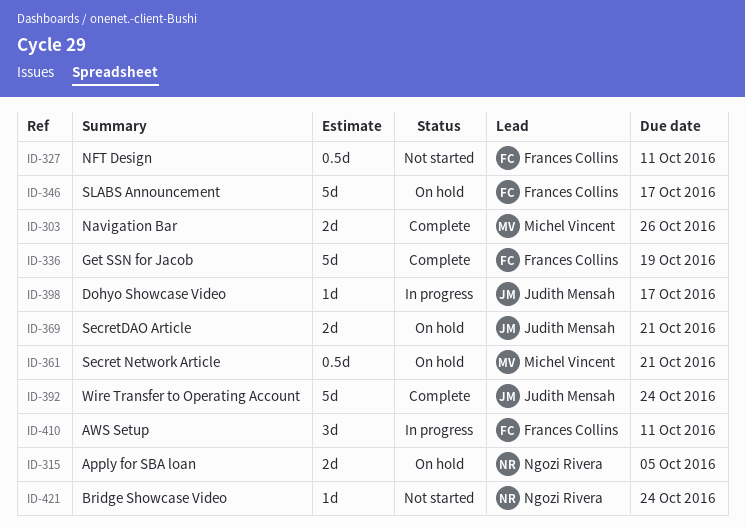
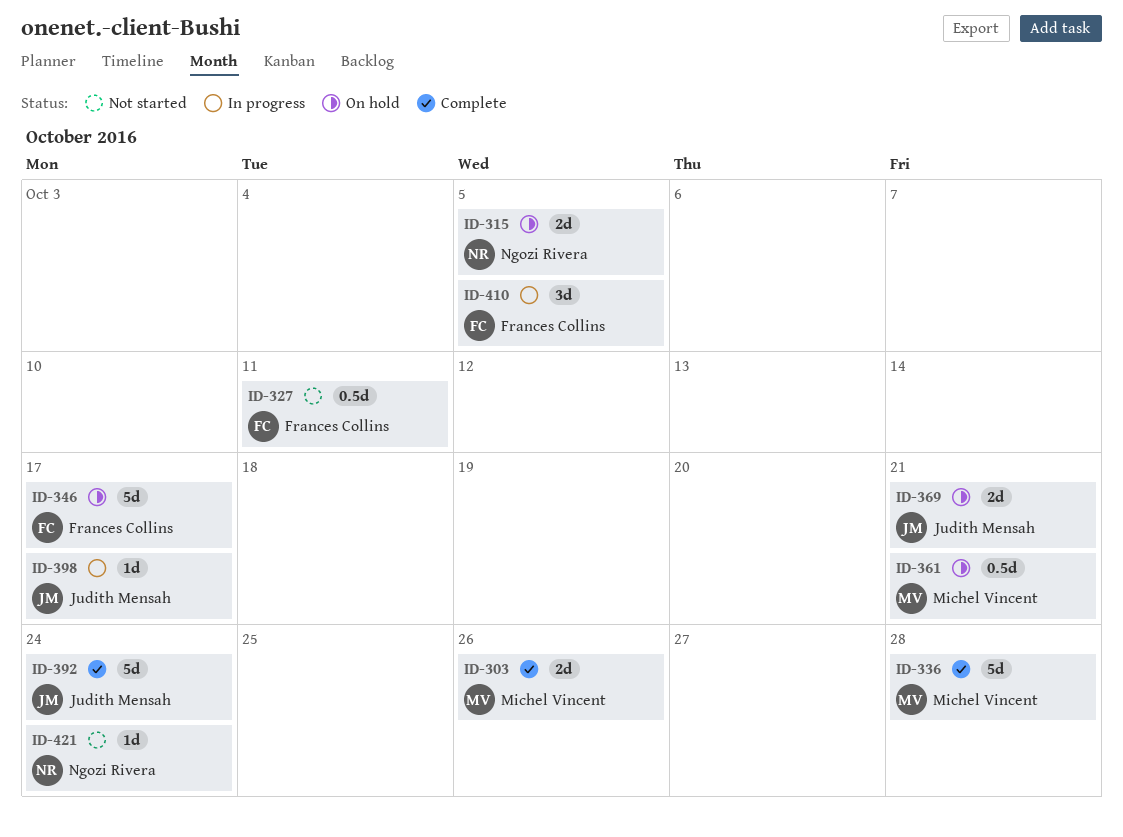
ID-336, owner: Frances Collins -> Michel Vincent
ID-336, due: Oct 19 -> Oct 28
ID-410, due: Oct 11 -> Oct 5

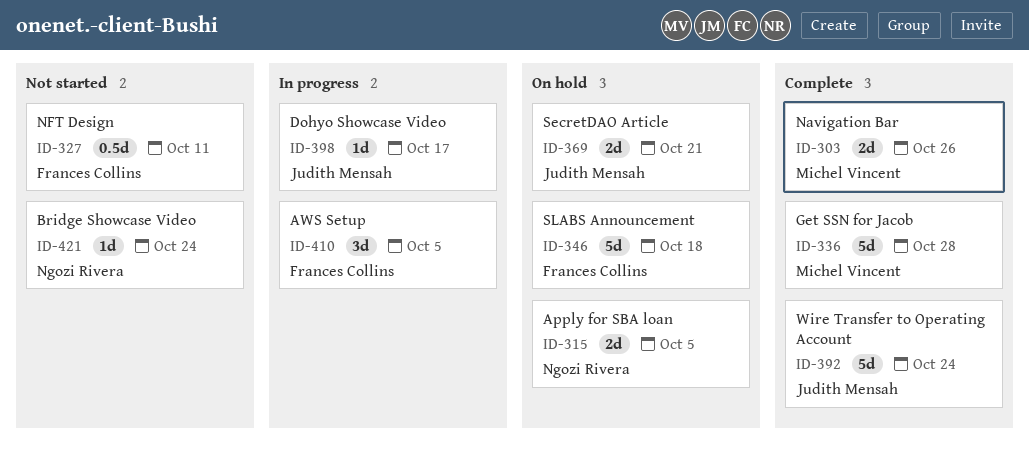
ID-346, due: Oct 17 -> Oct 18
ID-361: present -> none

